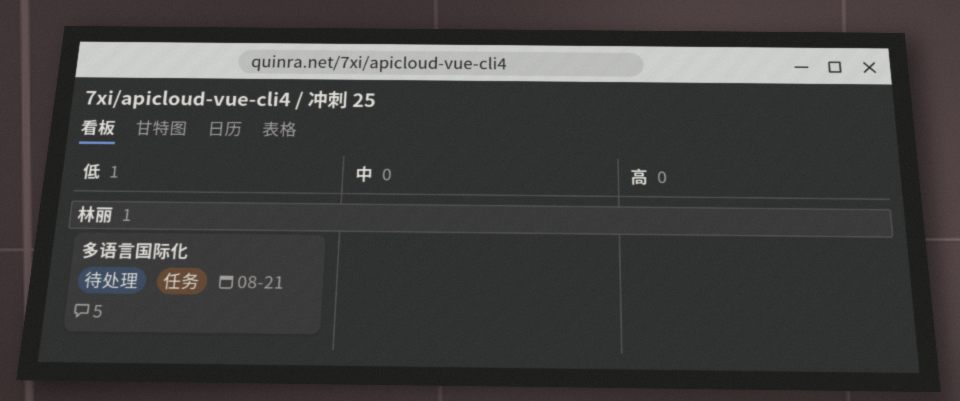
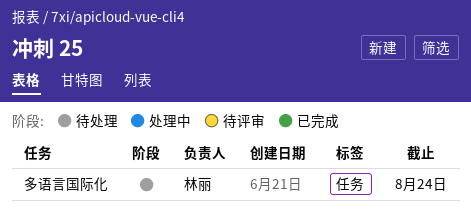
多语言国际化, due: Aug 21 -> Aug 24

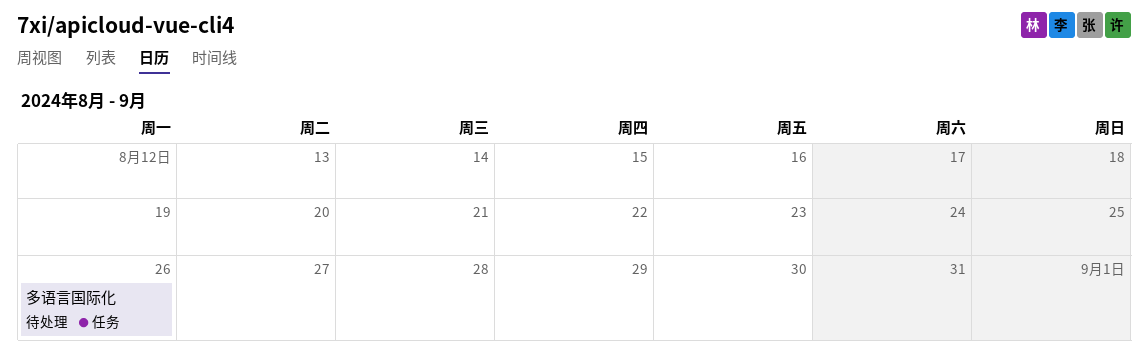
多语言国际化, due: Aug 24 -> Aug 26

